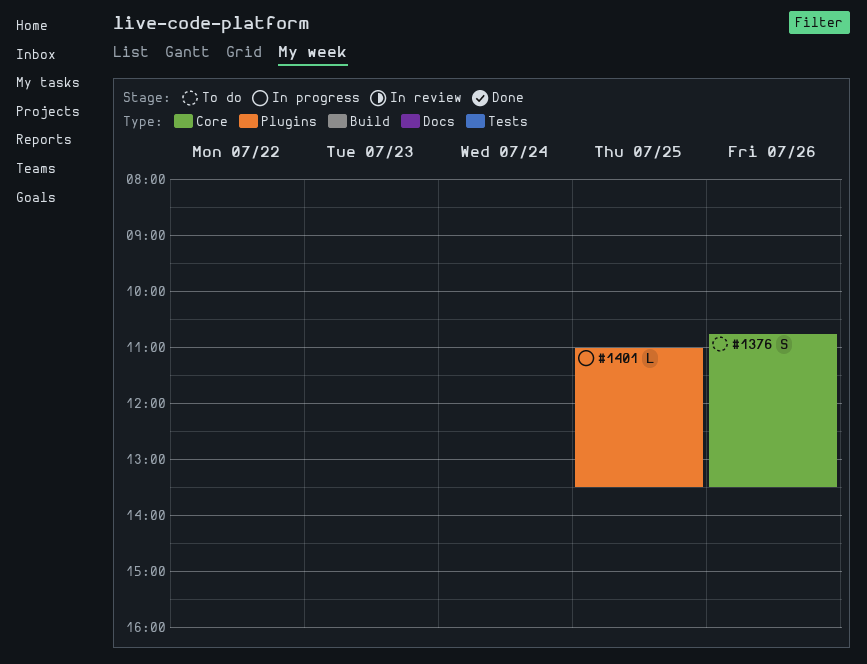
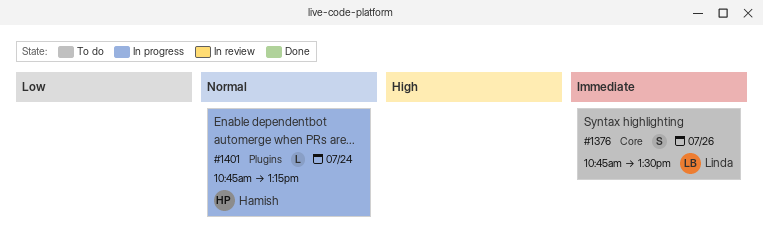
#1401, day: Jul 25 -> Jul 24
#1401, begins: 11:00 -> 10:45
#1401, ends: 13:30 -> 13:15

